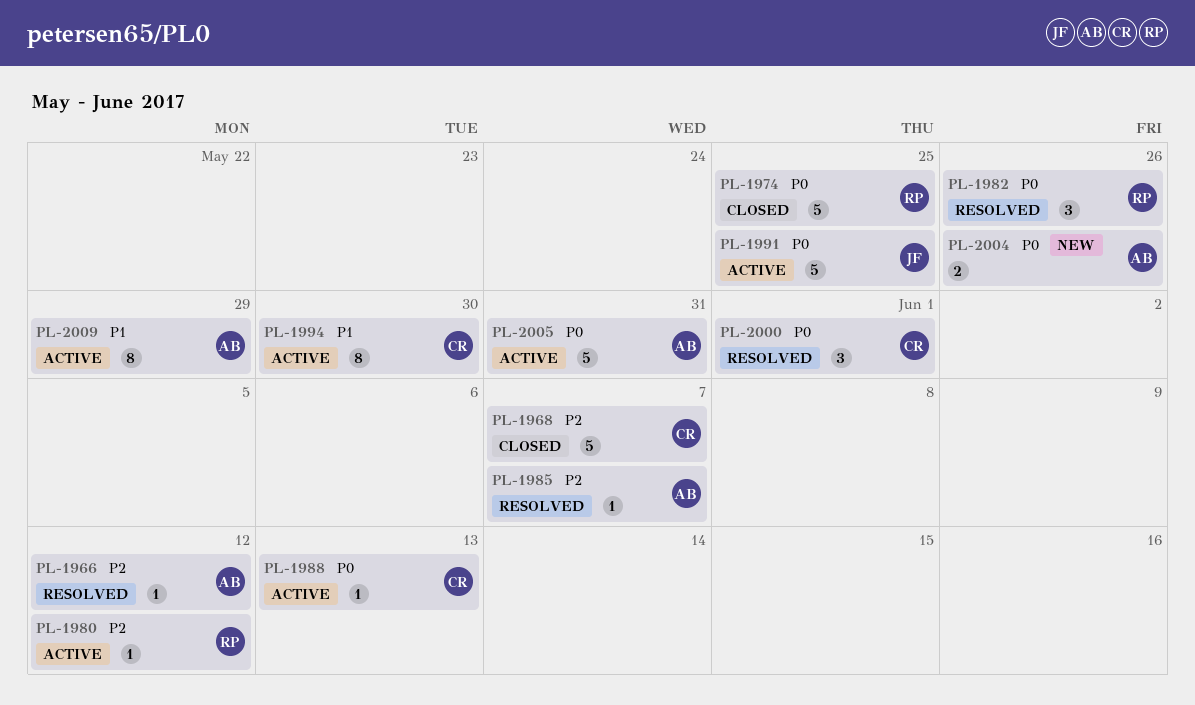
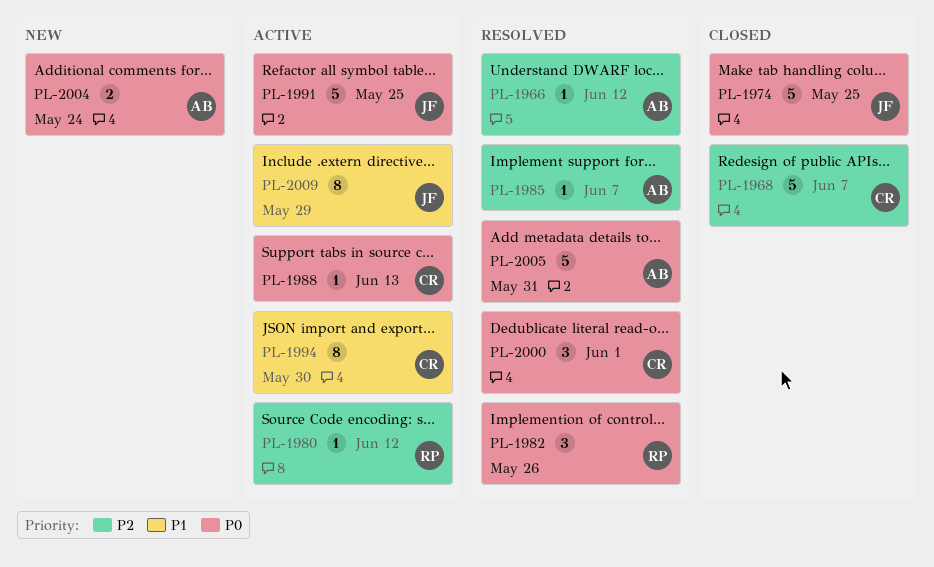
PL-1974, owner: RP -> JF
PL-2004, due: May 26 -> May 24
PL-2005, status: Active -> Resolved
PL-2009, owner: AB -> JF

